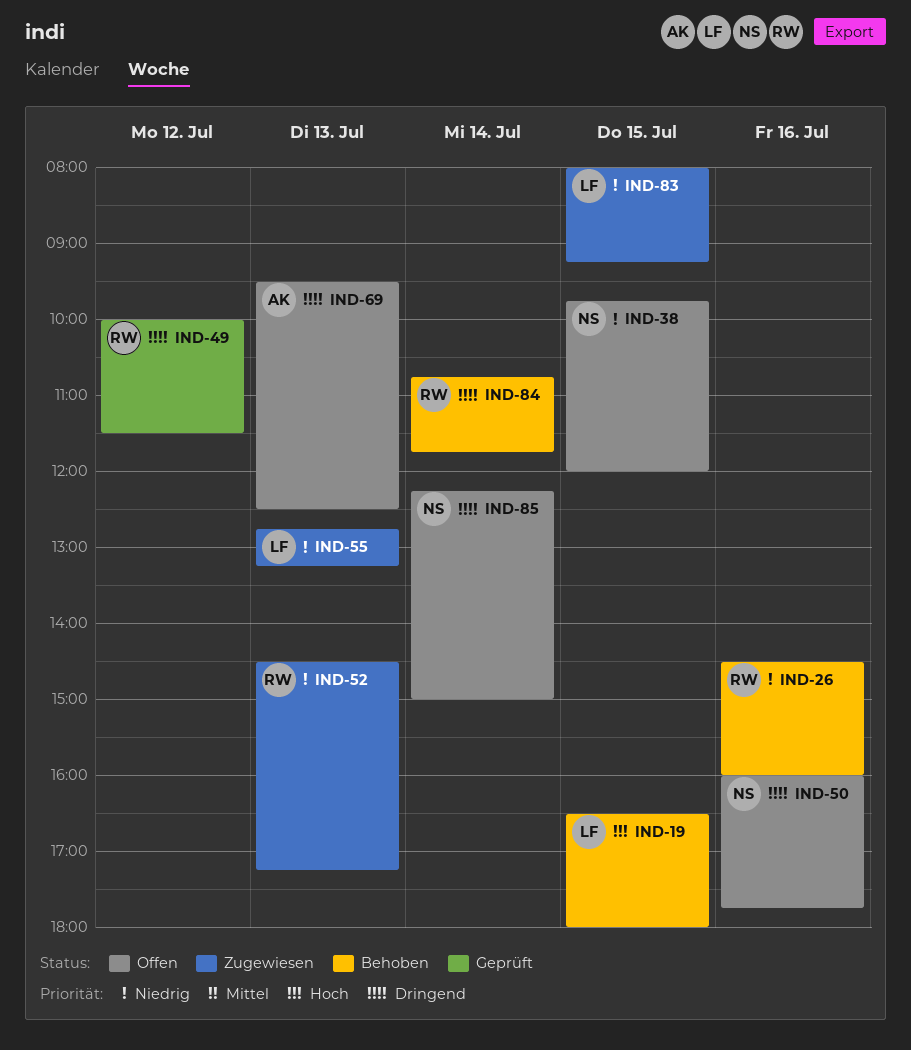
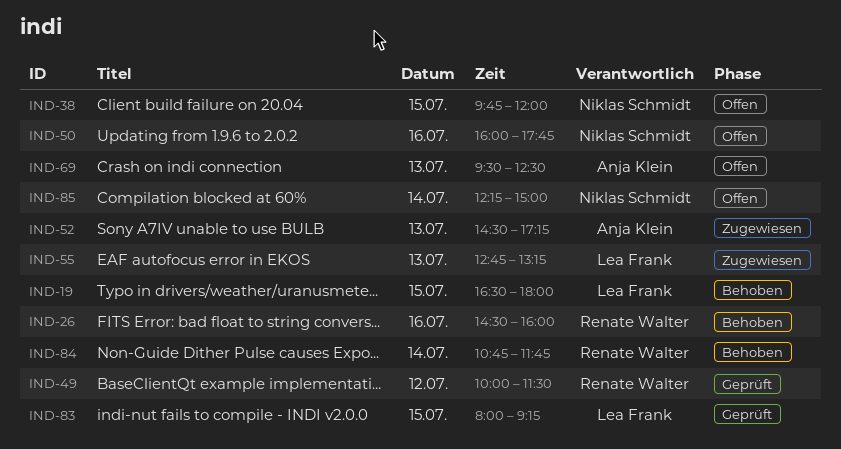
IND-52, owner: Renate Walter -> Anja Klein
IND-83, status: Zugewiesen -> Geprüft

